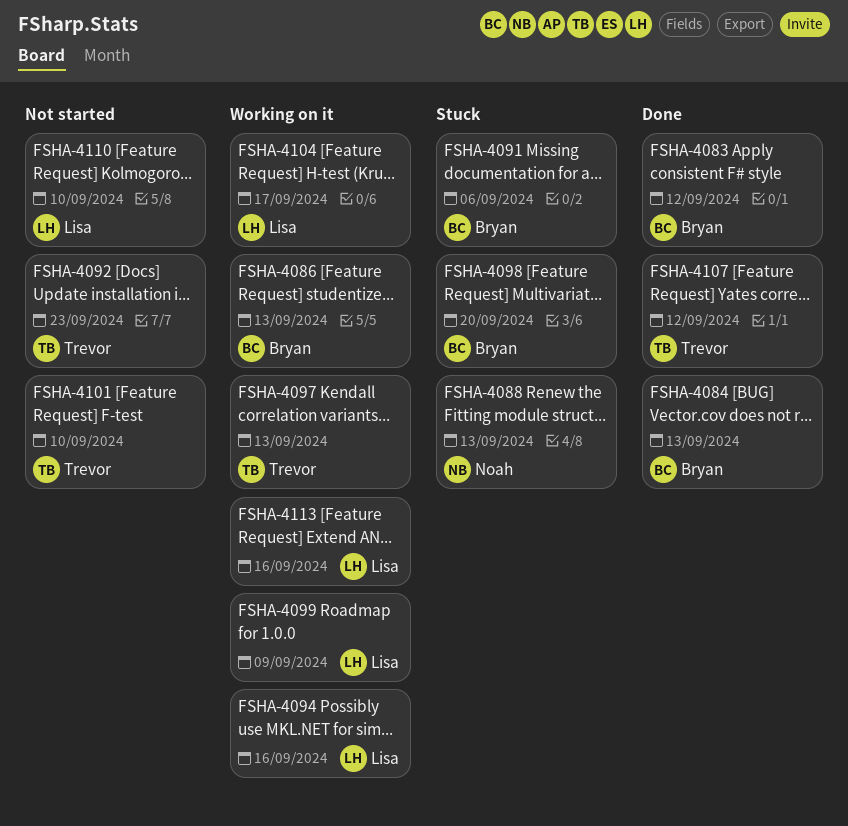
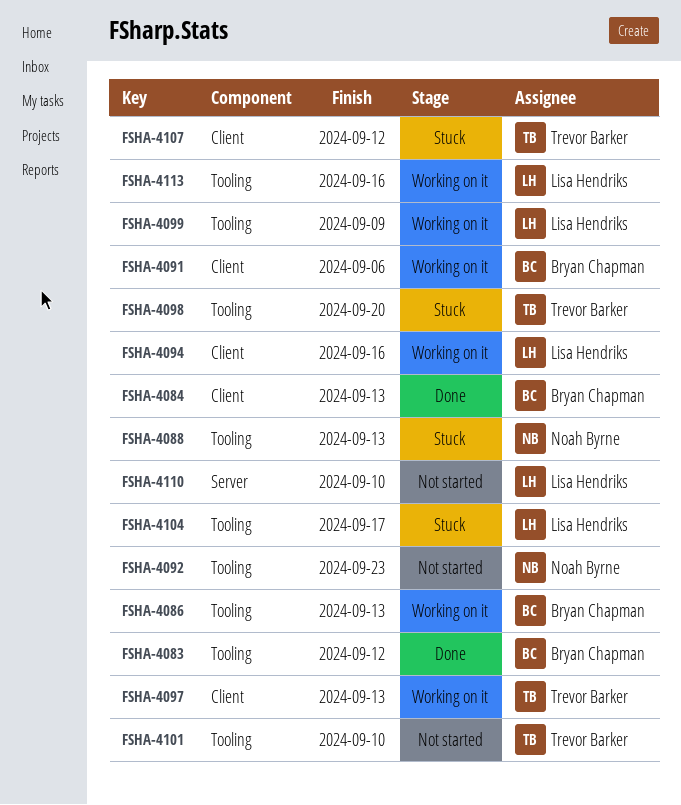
FSHA-4091, status: Stuck -> Working on it
FSHA-4092, owner: Trevor Barker -> Noah Byrne
FSHA-4098, owner: Bryan Chapman -> Trevor Barker
FSHA-4104, status: Working on it -> Stuck
FSHA-4107, status: Done -> Stuck

